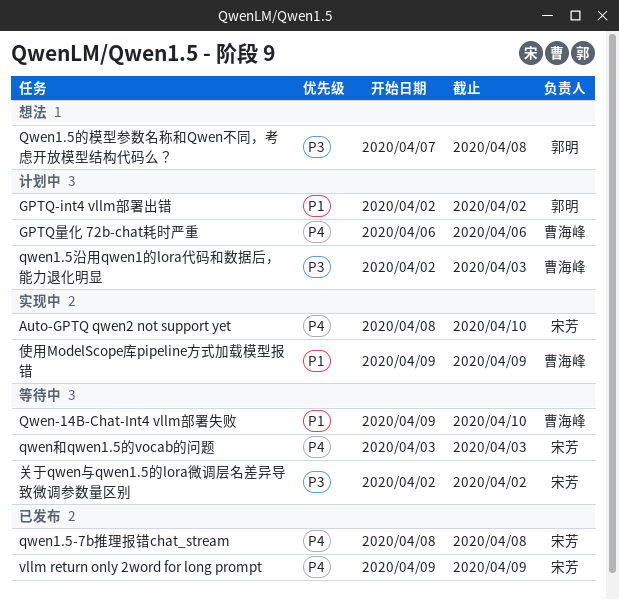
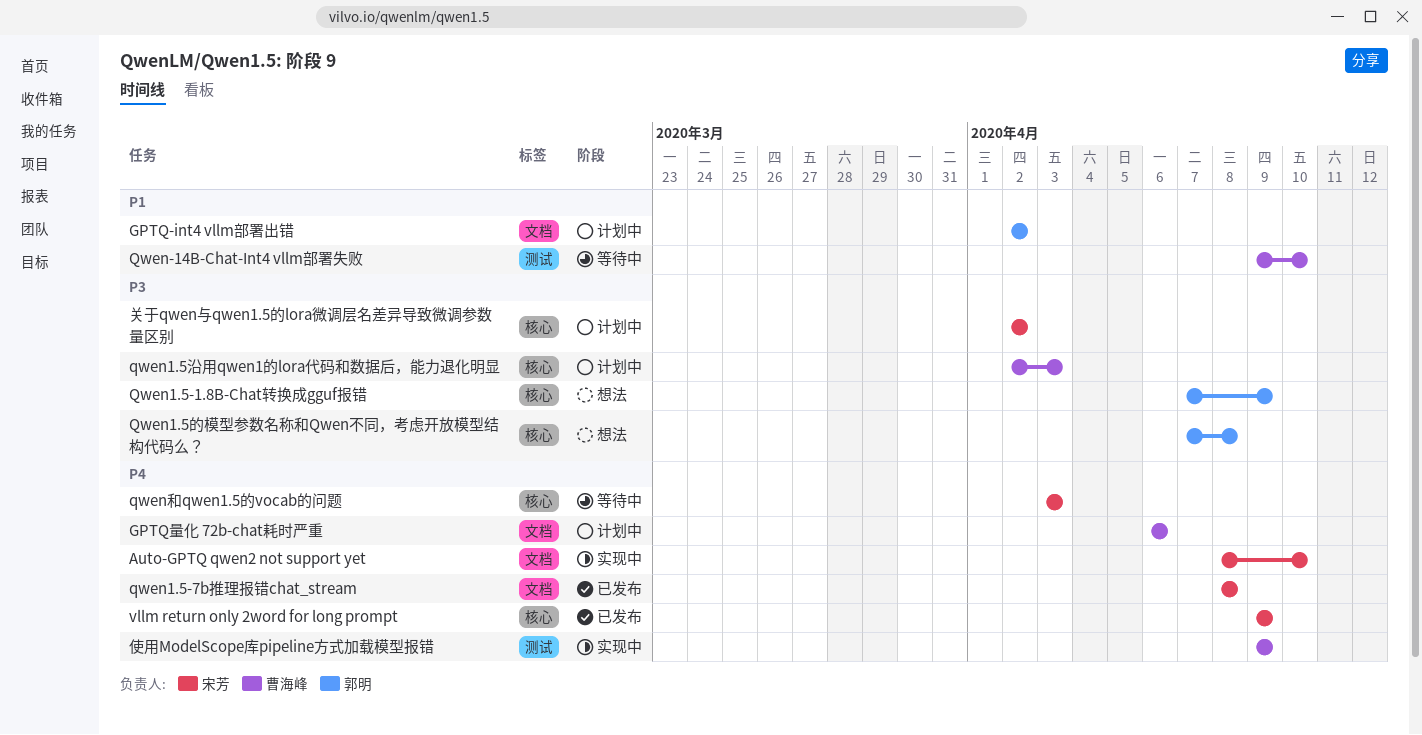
Qwen1.5-1.8B-Chat转换成gguf报错: none -> present
使用ModelScope库pipeline方式加载模型报错, priority: P1 -> P4
关于qwen与qwen1.5的lora微调层名差异导致微调参数量区别, status: 等待中 -> 计划中

